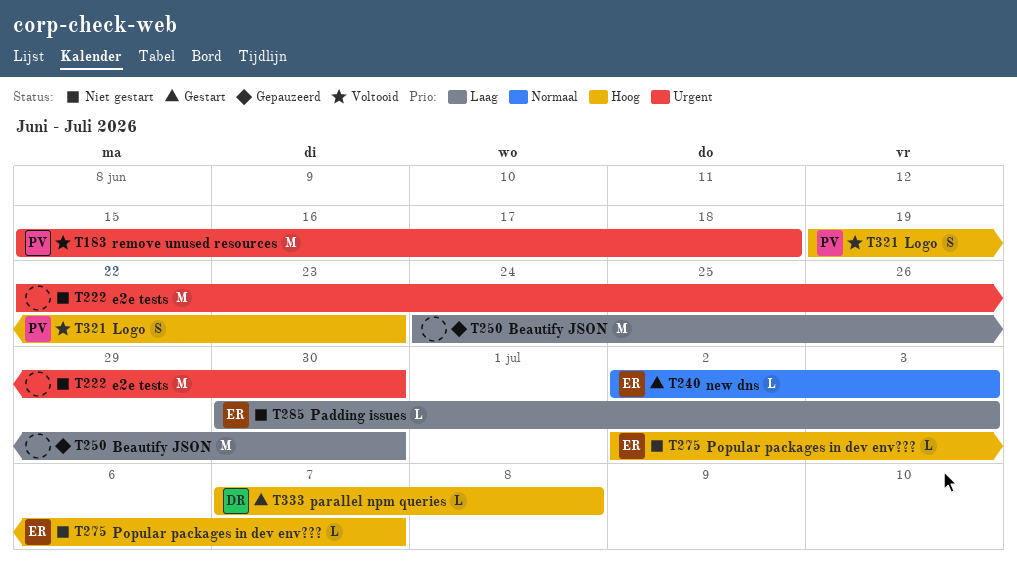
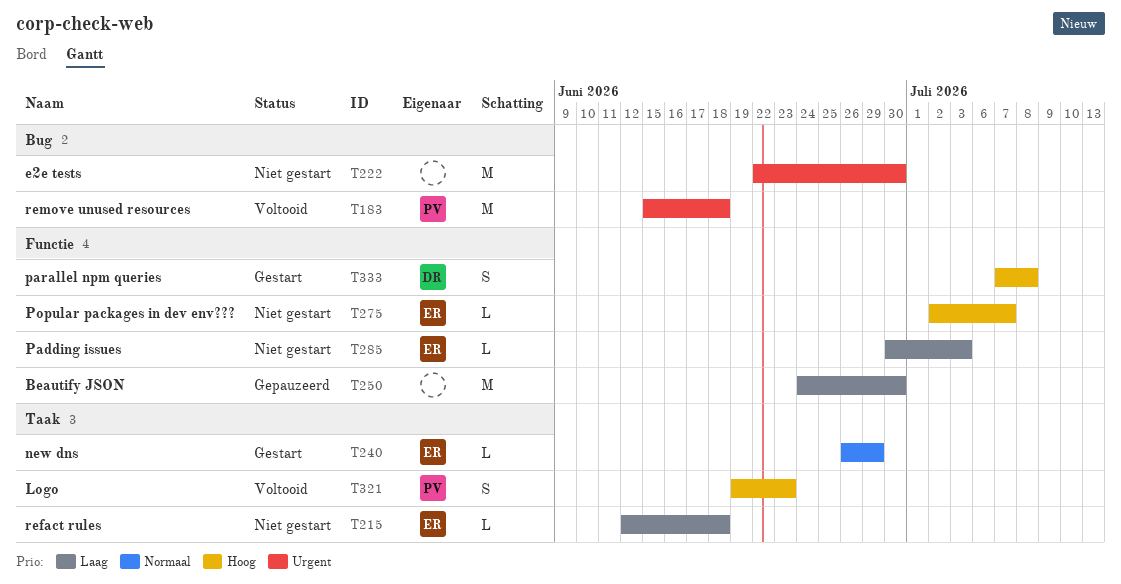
T215: none -> present
T240, start: Jul 2 -> Jun 26
T240, due: Jul 3 -> Jun 29
T333, estimate: L -> S

